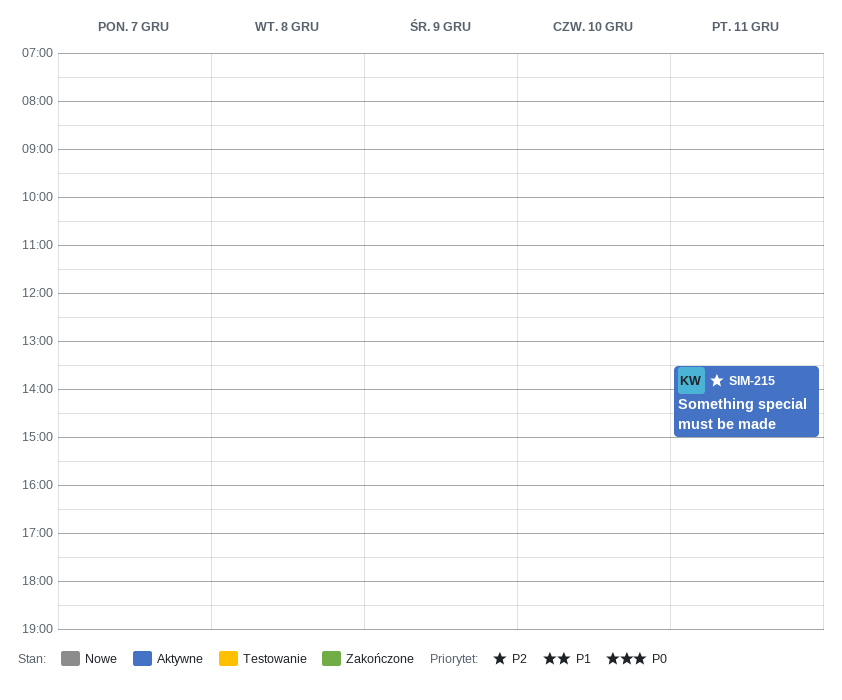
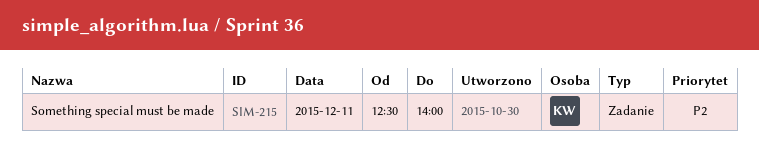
SIM-215, begins: 13:30 -> 12:30
SIM-215, ends: 15:00 -> 14:00

